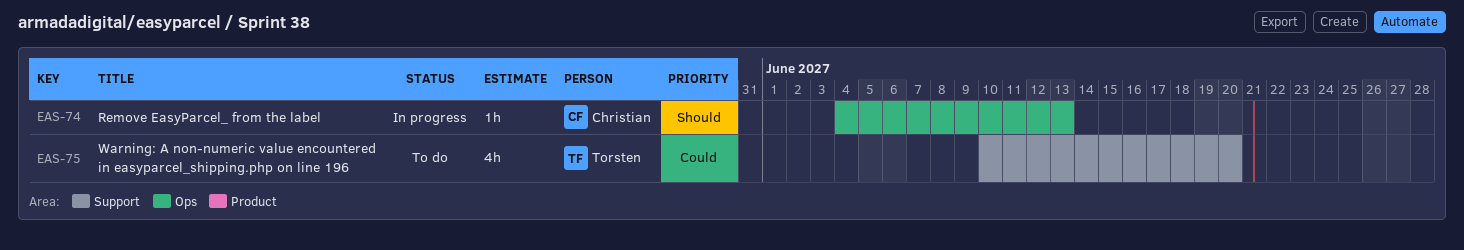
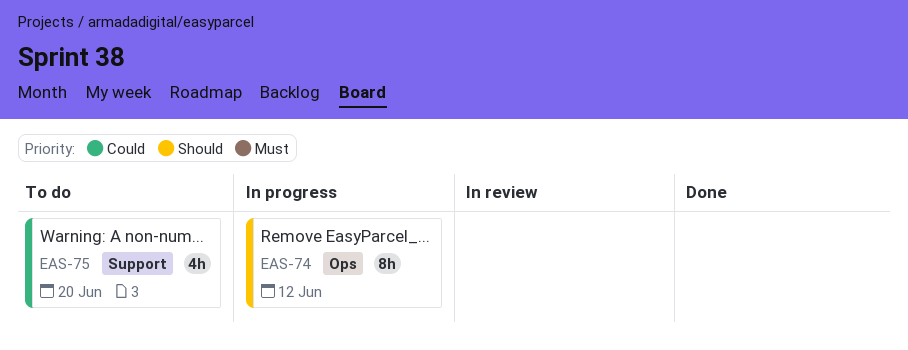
EAS-74, estimate: 1h -> 8h
EAS-74, due: Jun 13 -> Jun 12

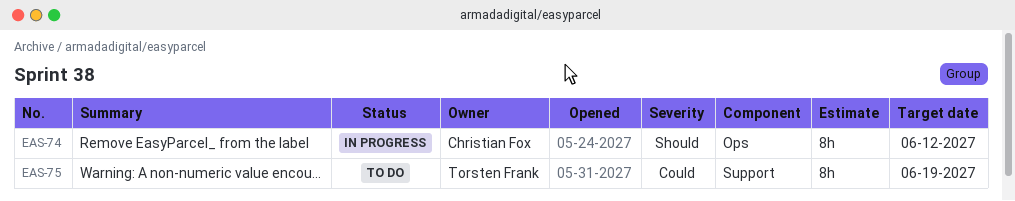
EAS-75, estimate: 4h -> 8h
EAS-75, due: Jun 20 -> Jun 19

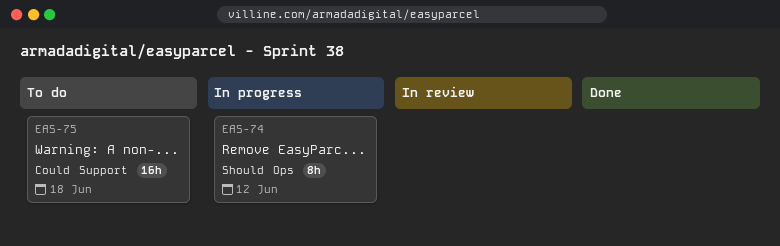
EAS-75, estimate: 8h -> 16h
EAS-75, due: Jun 19 -> Jun 18

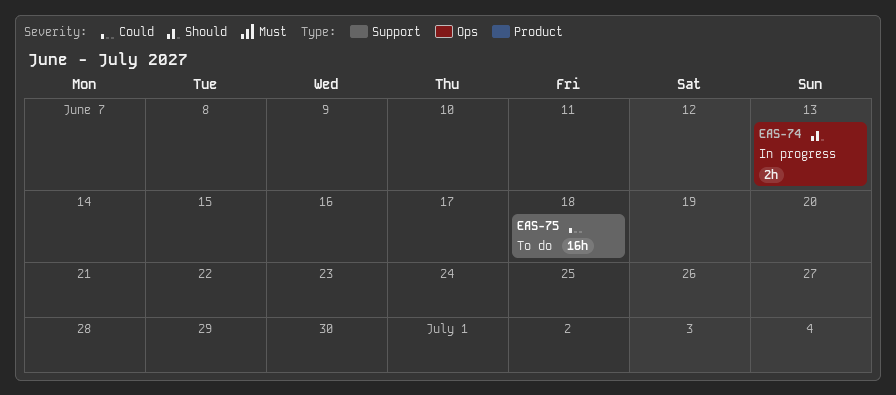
EAS-74, estimate: 8h -> 2h
EAS-74, due: Jun 12 -> Jun 13

